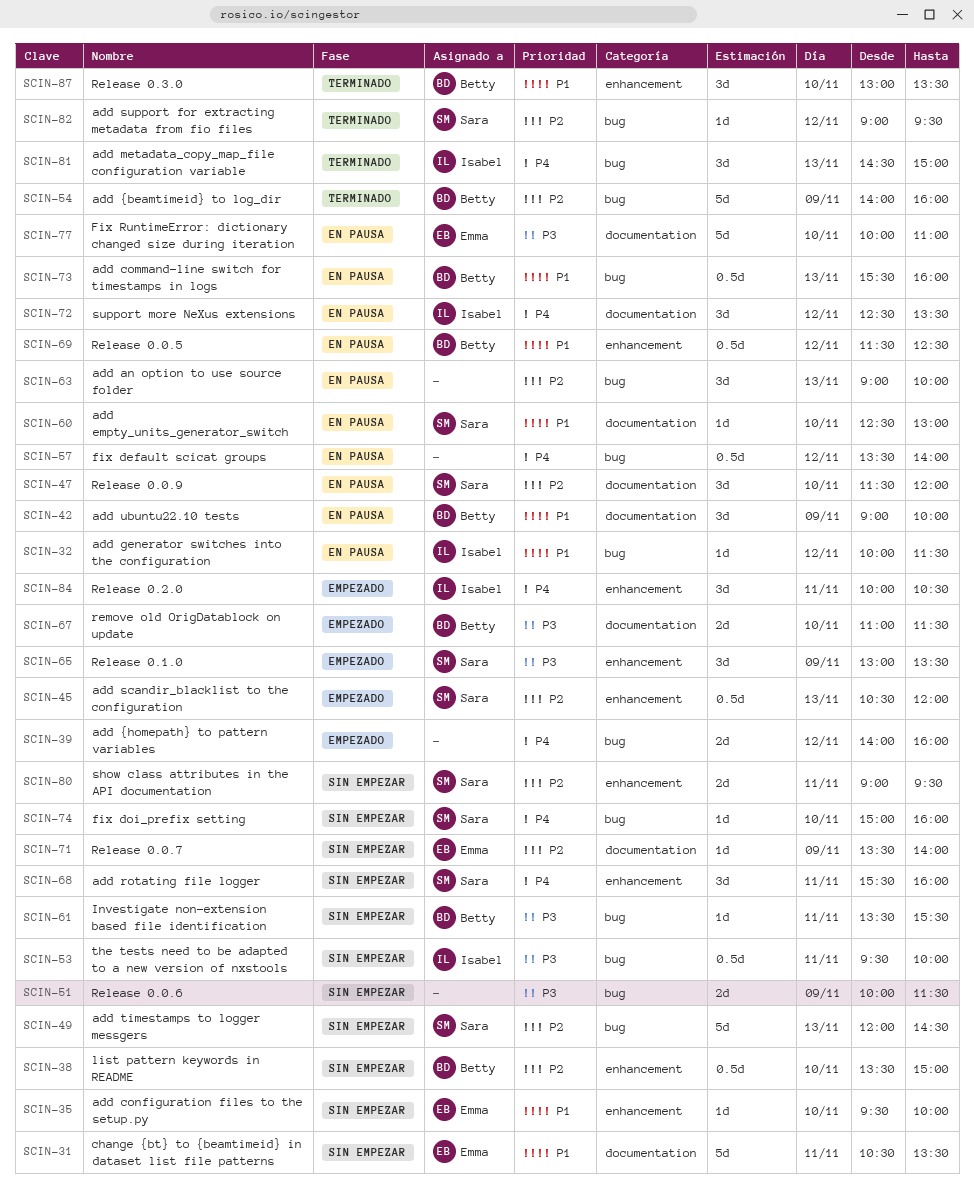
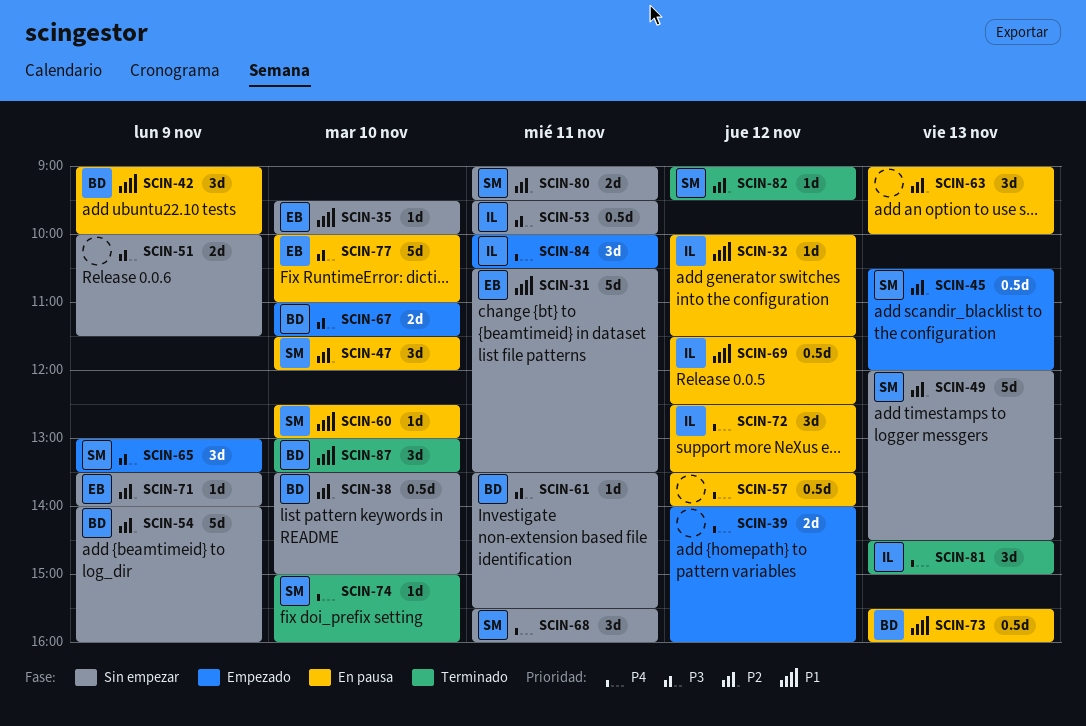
SCIN-54, status: Terminado -> Sin empezar
SCIN-69, owner: Betty -> Isabel
SCIN-74, status: Sin empezar -> Terminado

